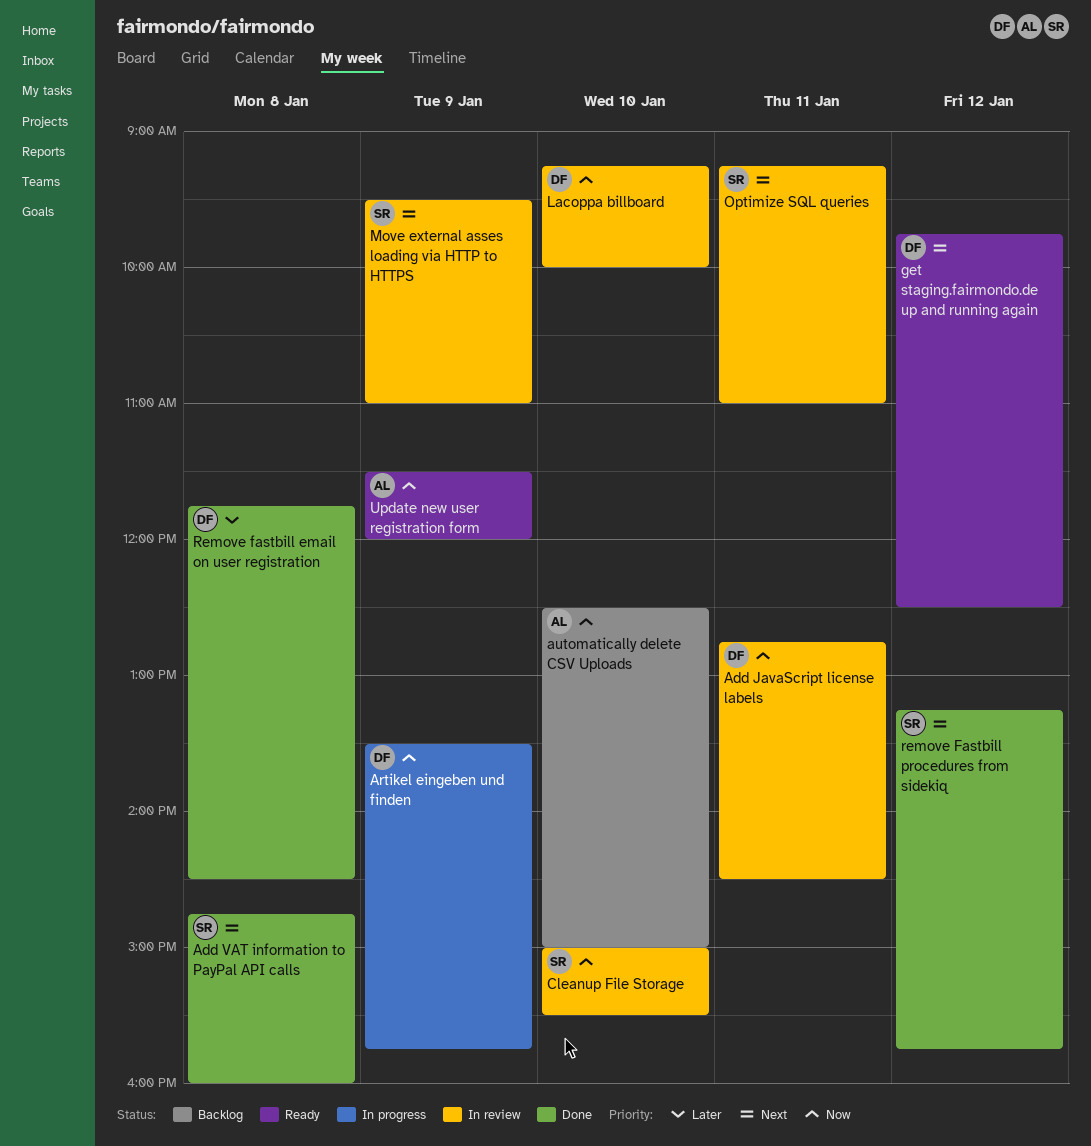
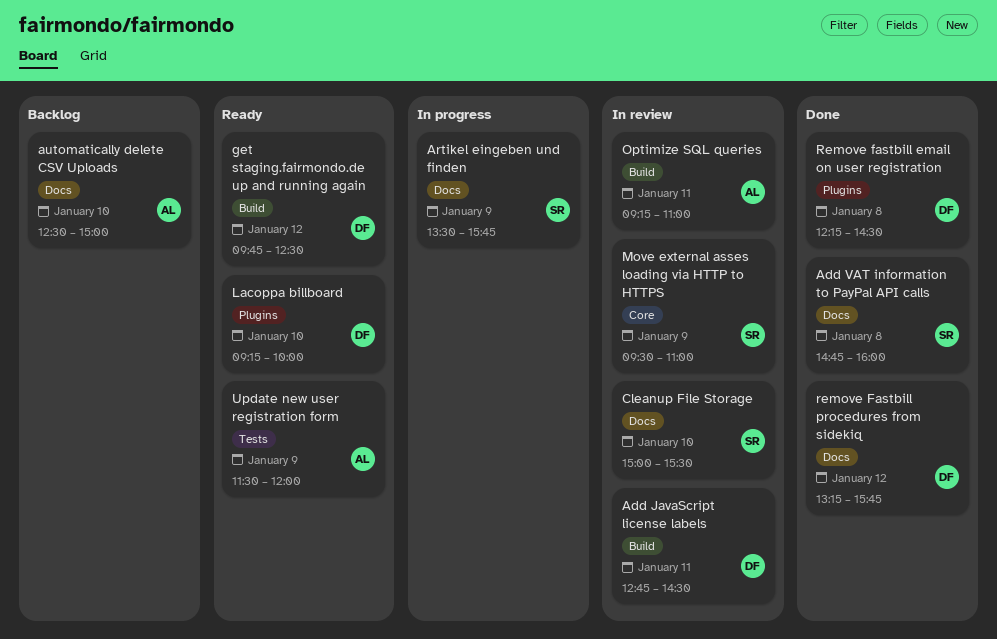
Artikel eingeben und finden, owner: DF -> SR
Lacoppa billboard, status: In review -> Ready
Optimize SQL queries, owner: SR -> AL
Remove fastbill email on user registration, begins: 11:45 -> 12:15
remove Fastbill procedures from sidekiq, owner: SR -> DF

